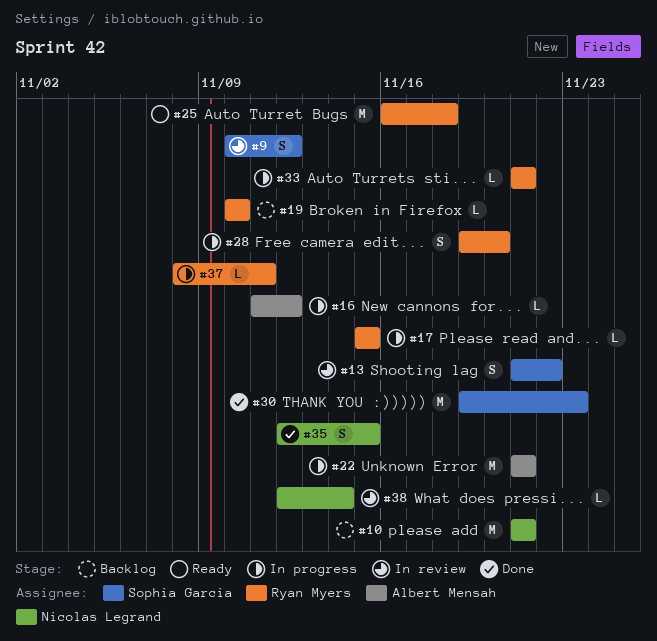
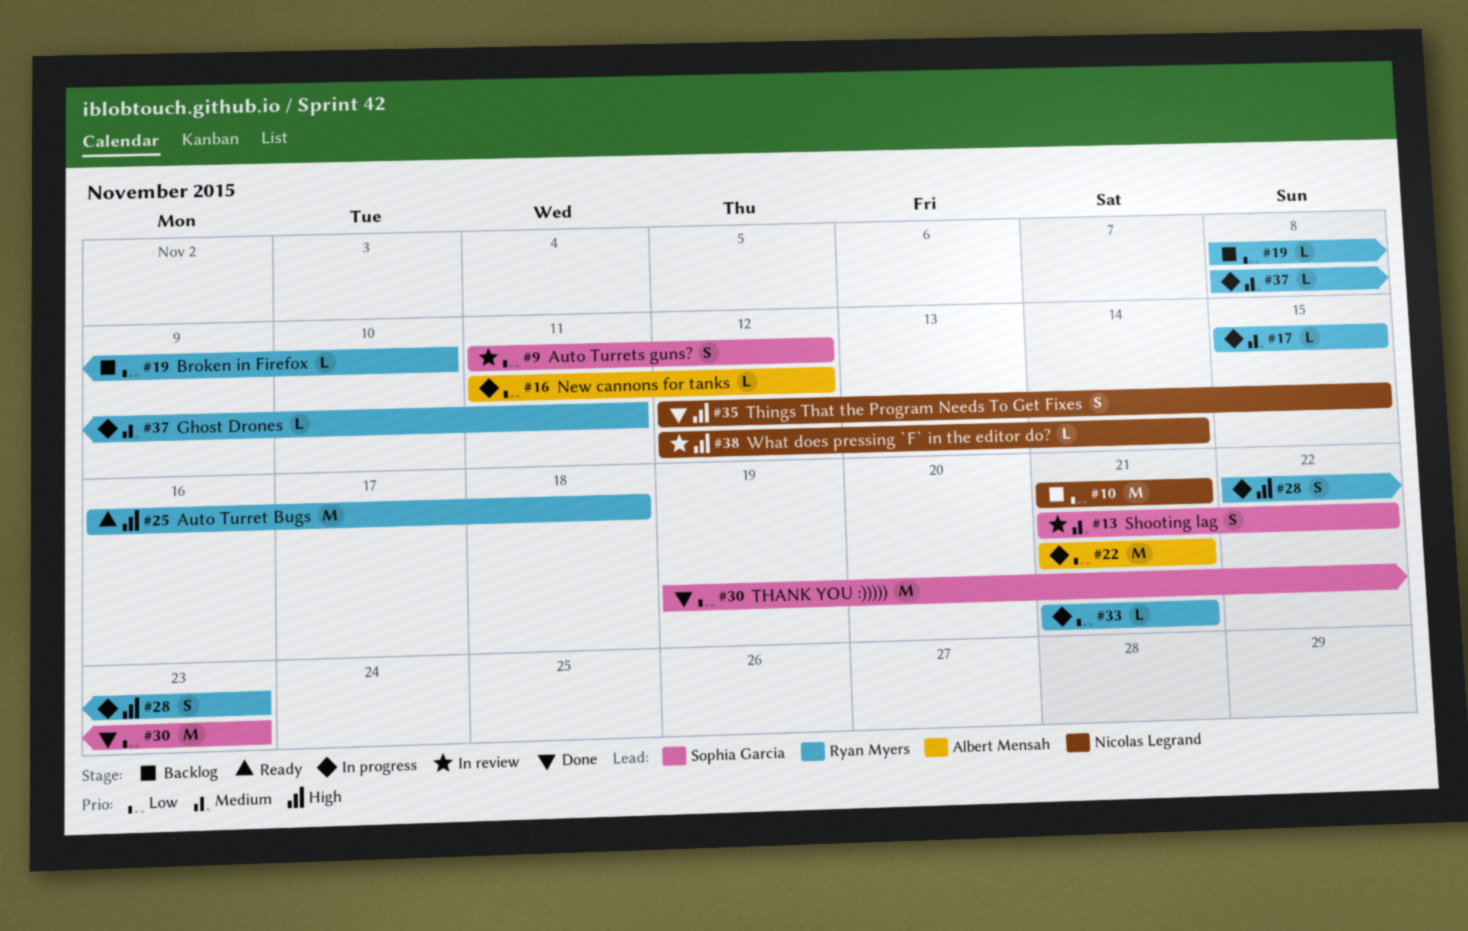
#9, start: Nov 10 -> Nov 11
#19, start: Nov 10 -> Nov 8
#28, start: Nov 19 -> Nov 22
#28, due: Nov 20 -> Nov 23

